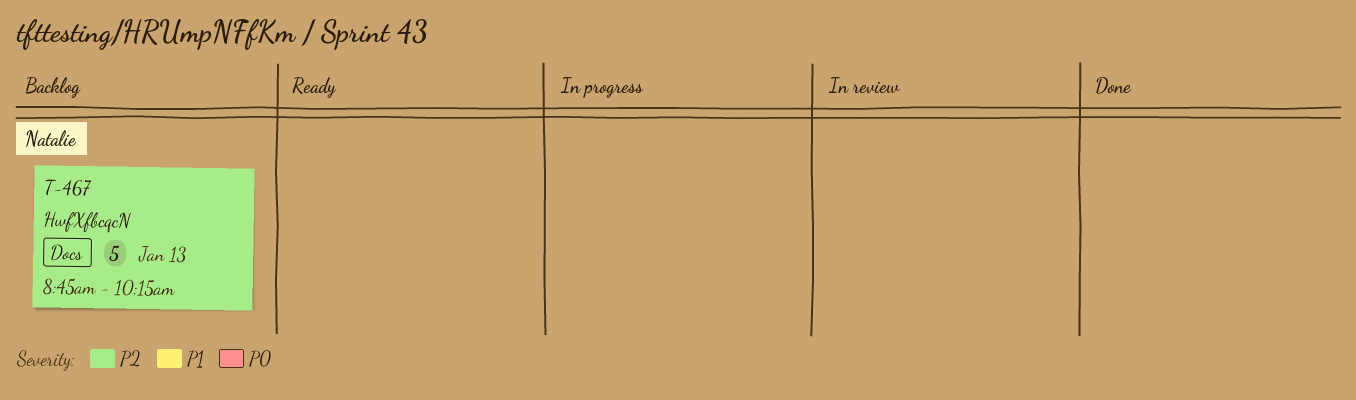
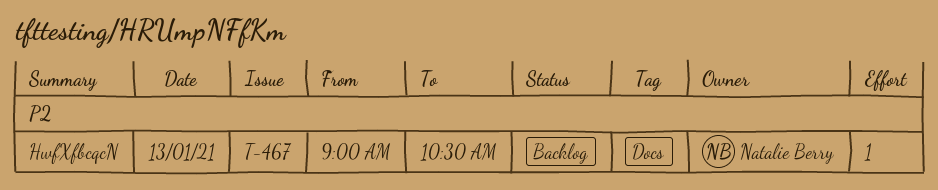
T-467, estimate: 5 -> 1
T-467, begins: 08:45 -> 09:00
T-467, ends: 10:15 -> 10:30

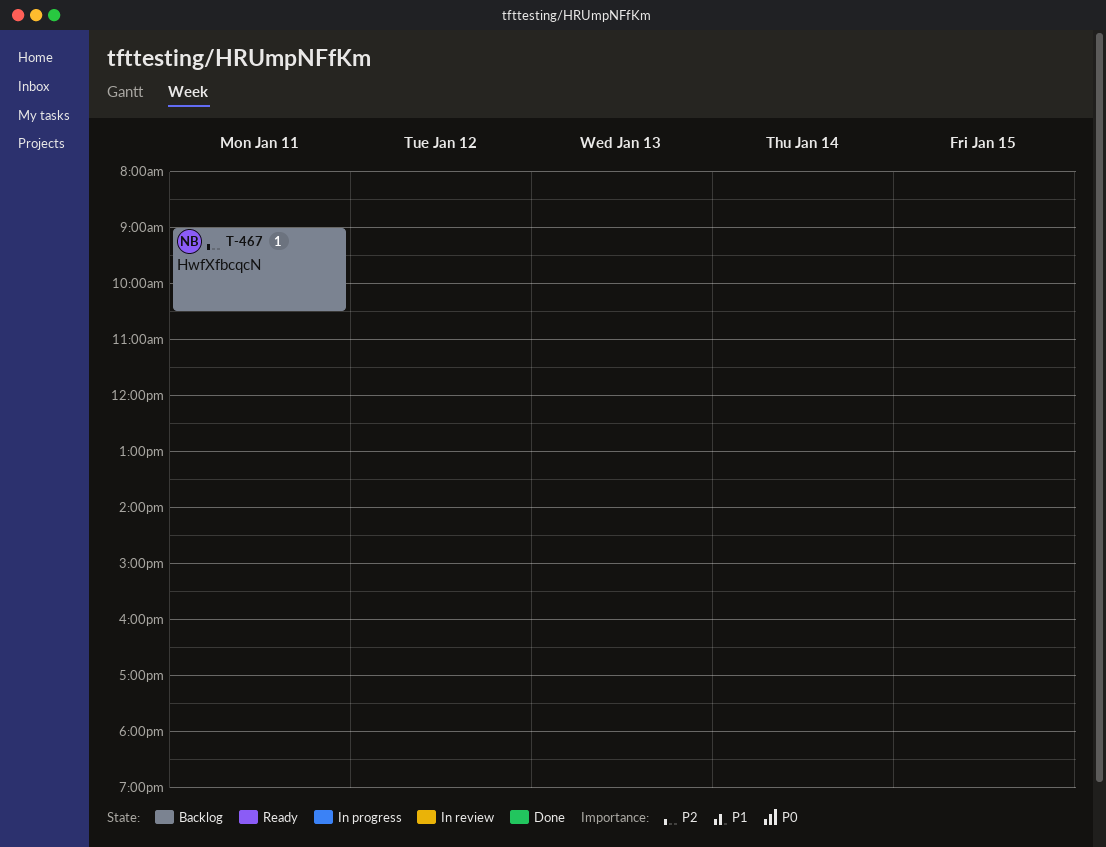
T-467, day: Jan 13 -> Jan 11

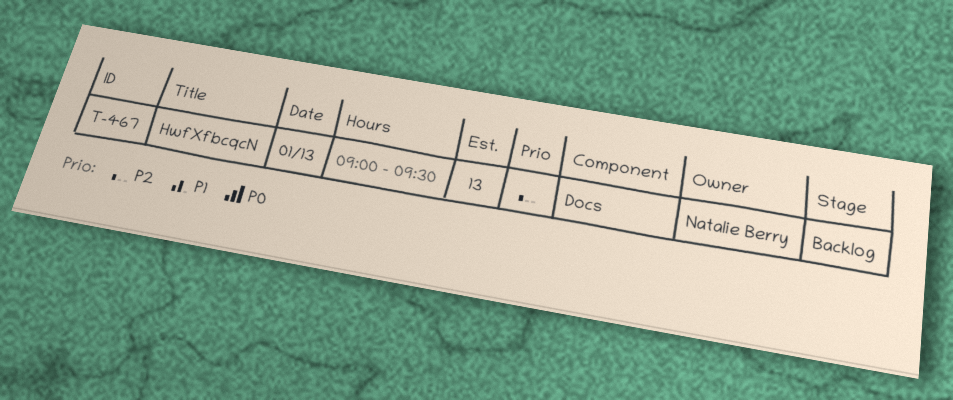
T-467, estimate: 1 -> 13
T-467, day: Jan 11 -> Jan 13
T-467, ends: 10:30 -> 09:30

